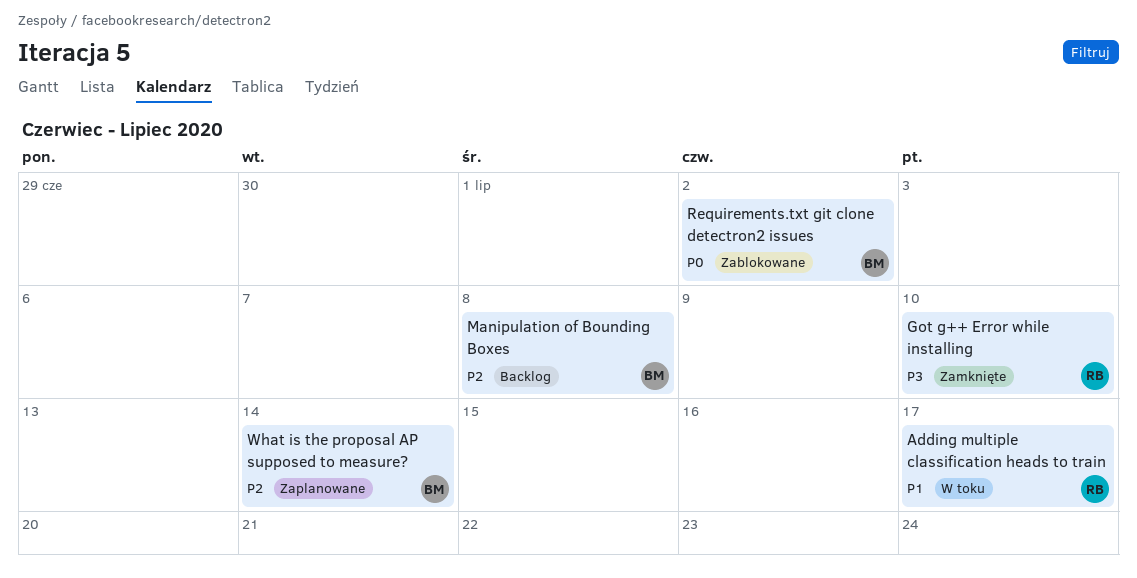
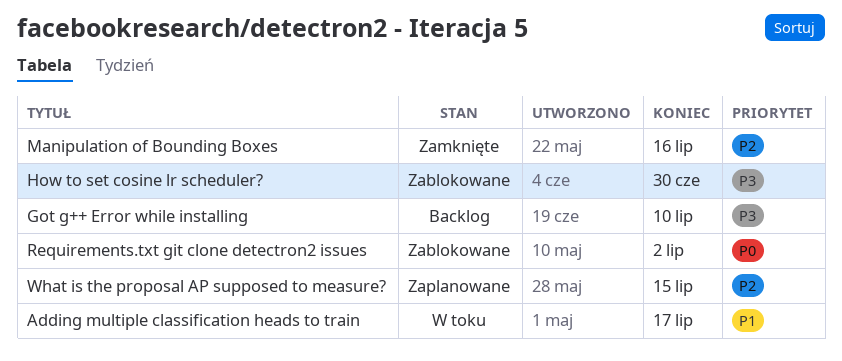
Got g++ Error while installing, status: Zamknięte -> Backlog
How to set cosine lr scheduler?: none -> present
Manipulation of Bounding Boxes, status: Backlog -> Zamknięte
Manipulation of Bounding Boxes, due: Jul 8 -> Jul 16
What is the proposal AP supposed to measure?, due: Jul 14 -> Jul 15

